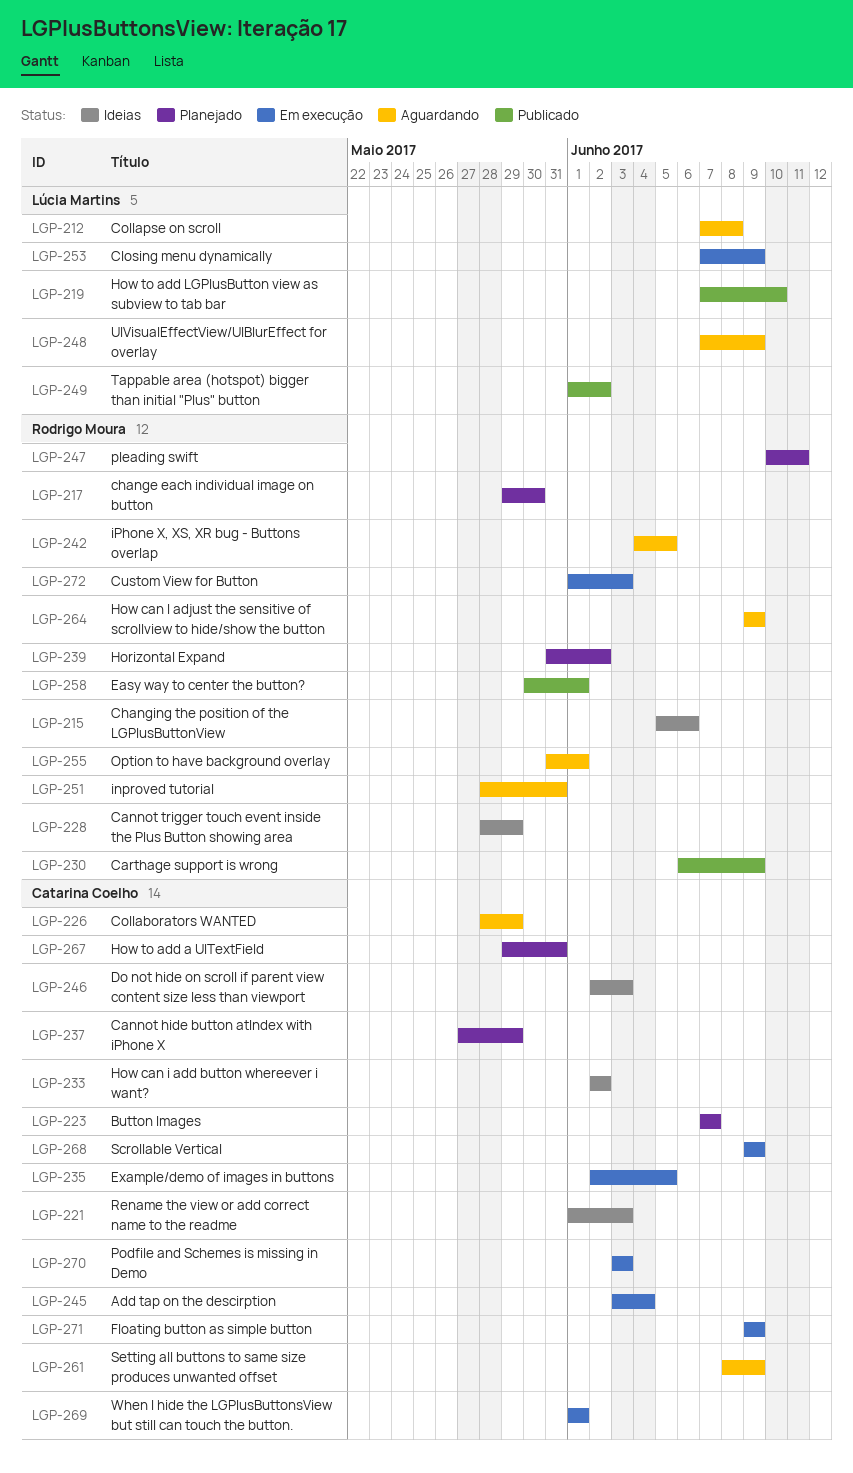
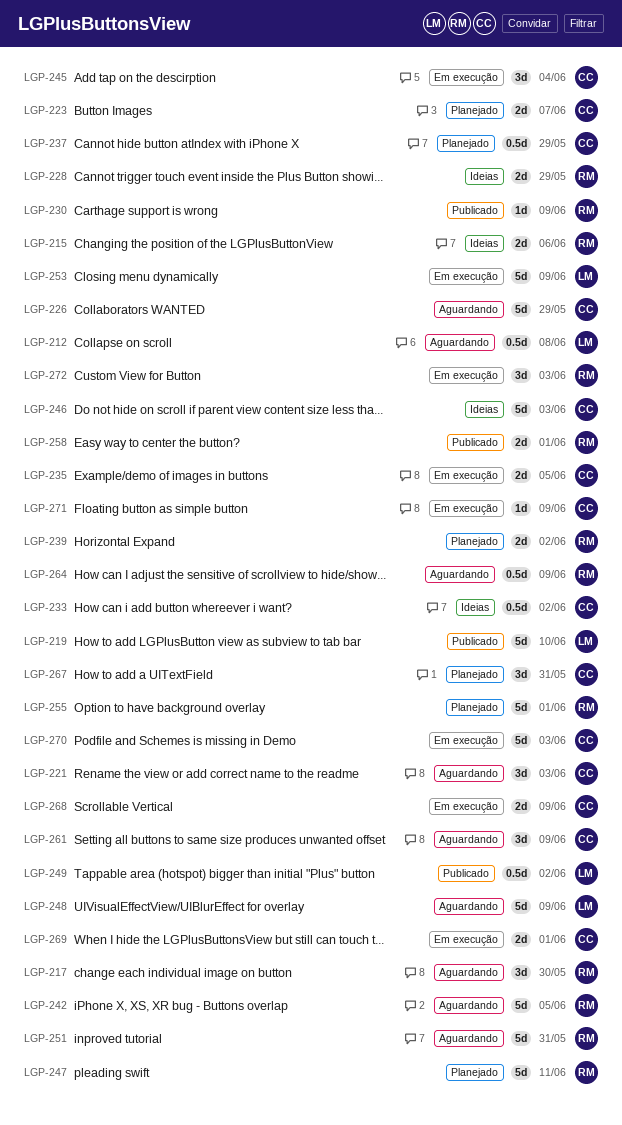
LGP-217, status: Planejado -> Aguardando
LGP-221, status: Ideias -> Aguardando
LGP-255, status: Aguardando -> Planejado

